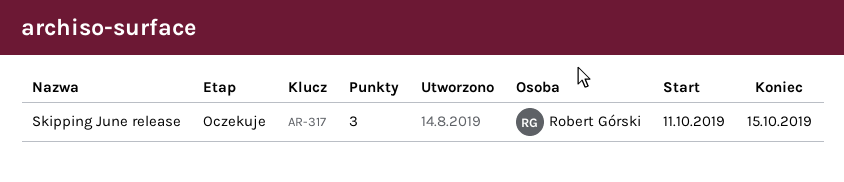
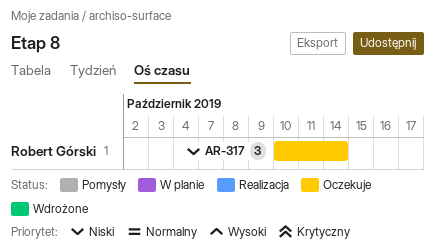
AR-317, start: Oct 11 -> Oct 10
AR-317, due: Oct 15 -> Oct 14

